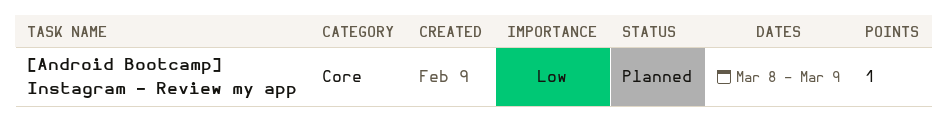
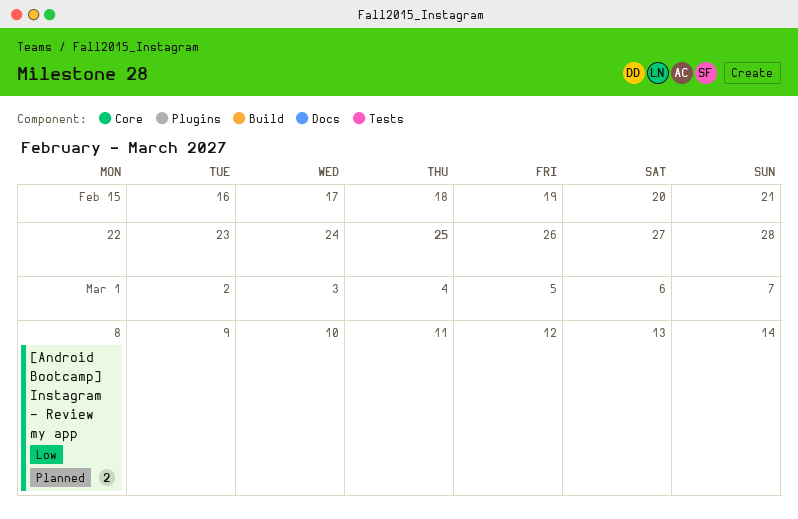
[Android Bootcamp] Instagram - Review my app, estimate: 1 -> 2
[Android Bootcamp] Instagram - Review my app, due: Mar 9 -> Mar 8

